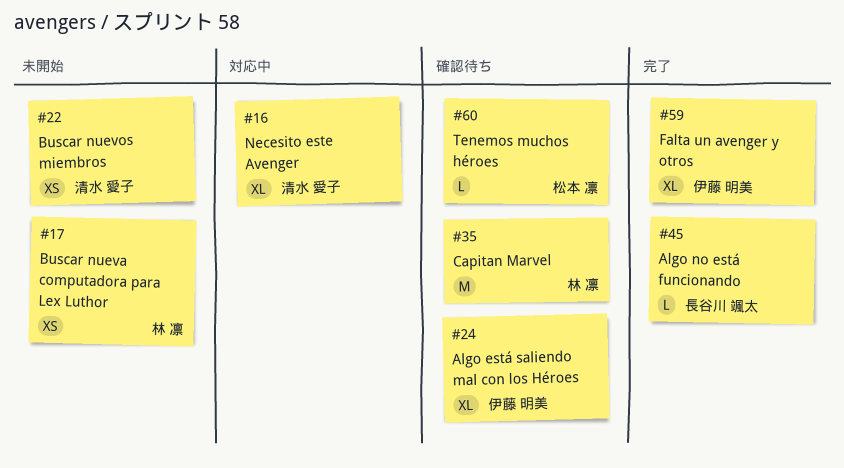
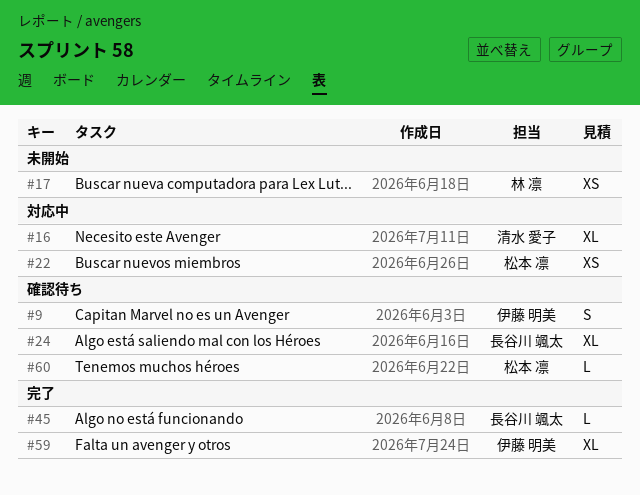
#9: none -> present
#22, status: 未開始 -> 対応中
#22, owner: 清水 愛子 -> 松本 凛
#24, owner: 伊藤 明美 -> 長谷川 颯太
#35: present -> none

